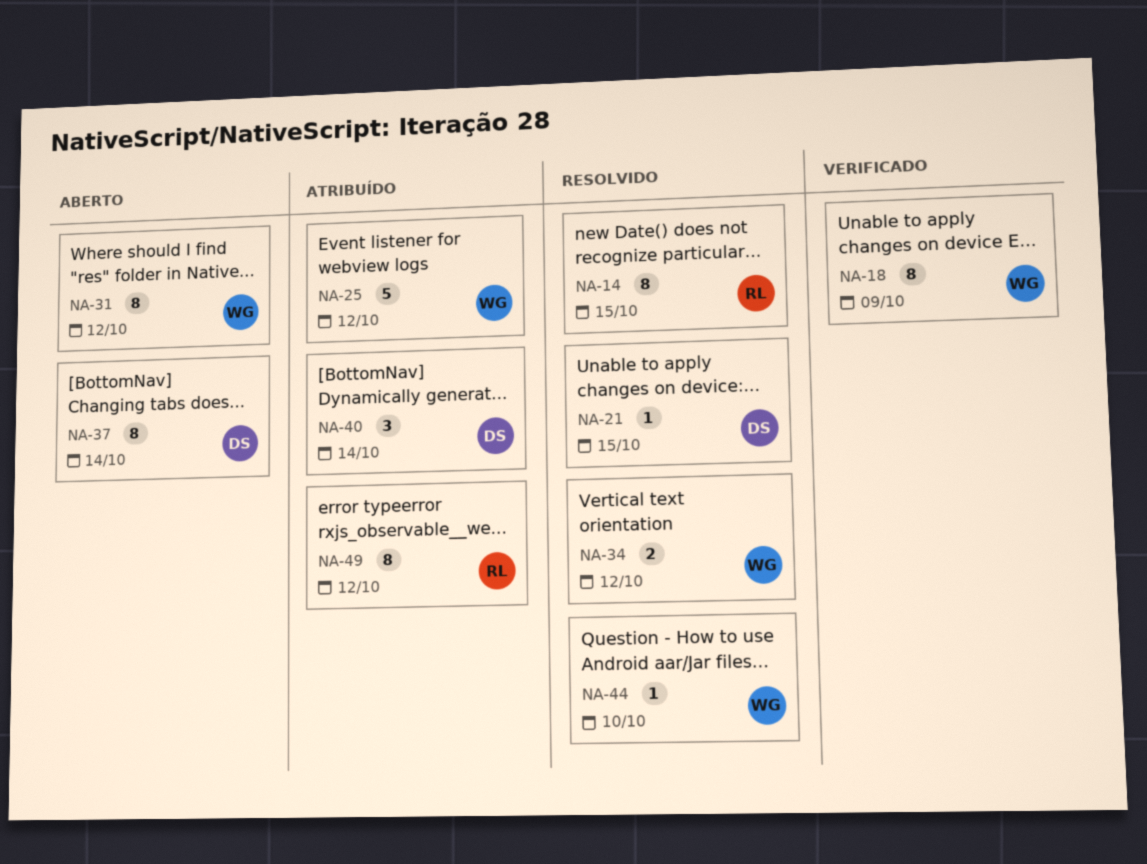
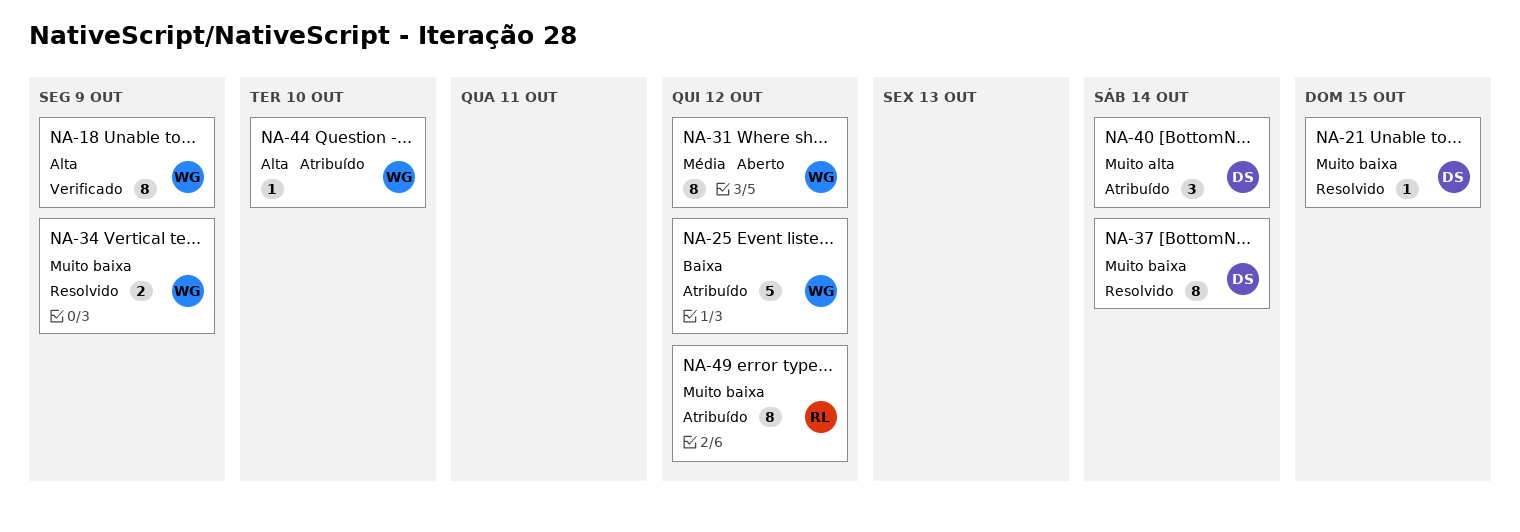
NA-14: present -> none
NA-34, due: Oct 12 -> Oct 9
NA-37, status: Aberto -> Resolvido
NA-44, status: Resolvido -> Atribuído

